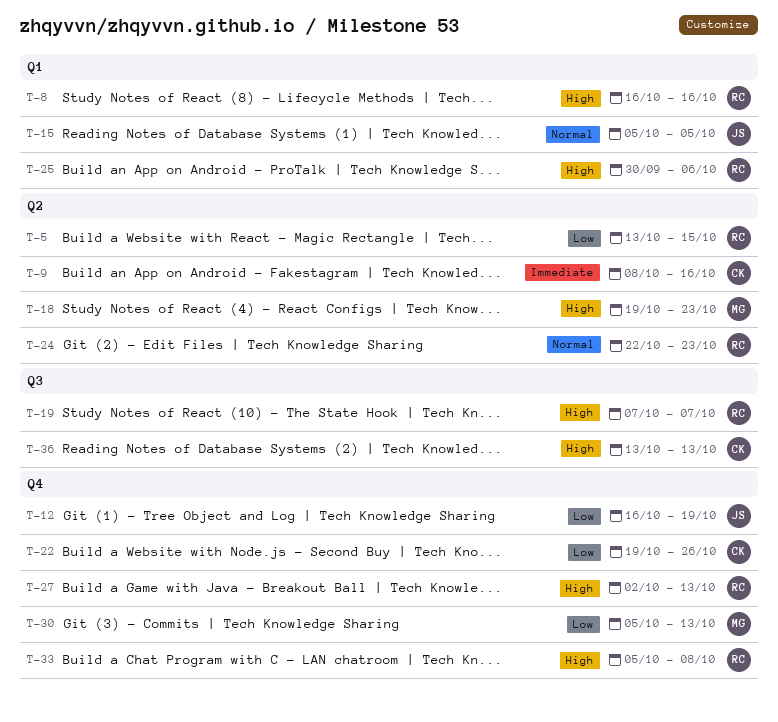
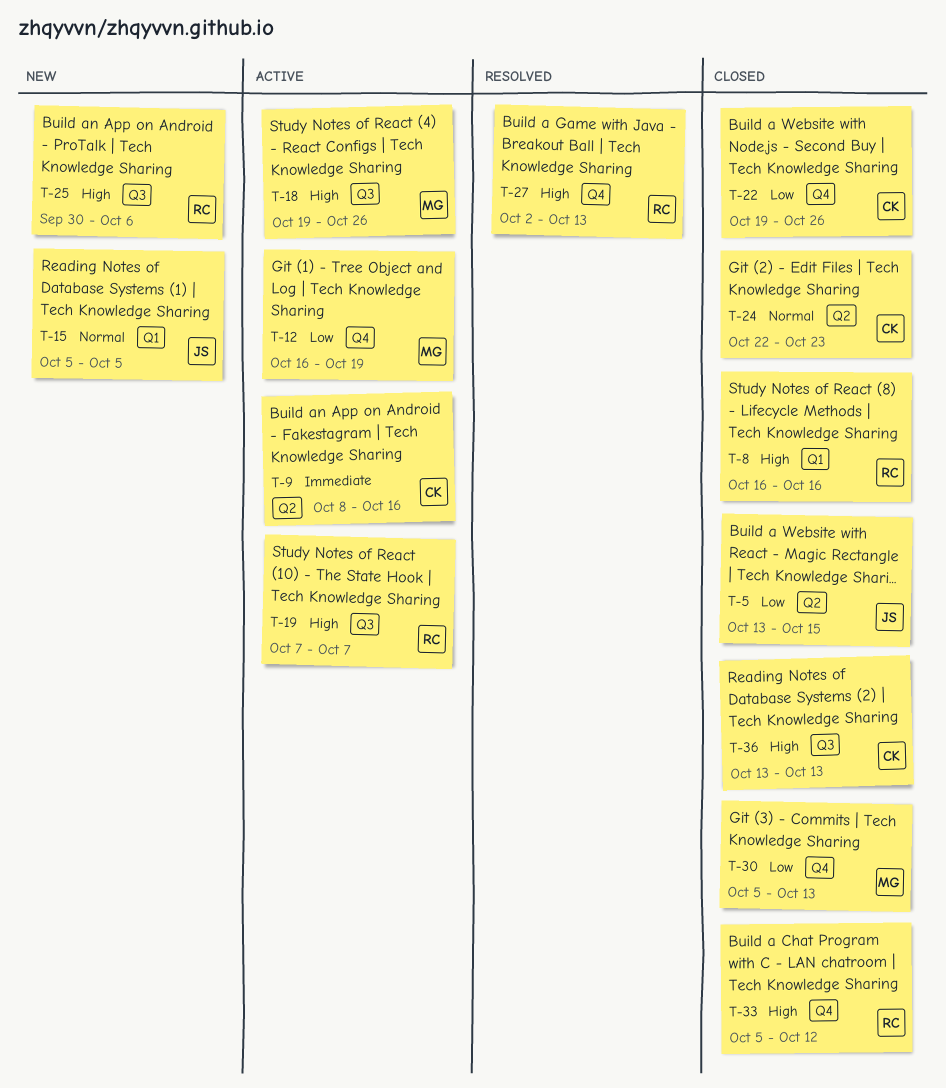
T-5, owner: RC -> JS
T-12, owner: JS -> MG
T-18, label: Q2 -> Q3
T-18, due: Oct 23 -> Oct 26
T-24, owner: RC -> CK
T-25, label: Q1 -> Q3
T-33, due: Oct 8 -> Oct 12

